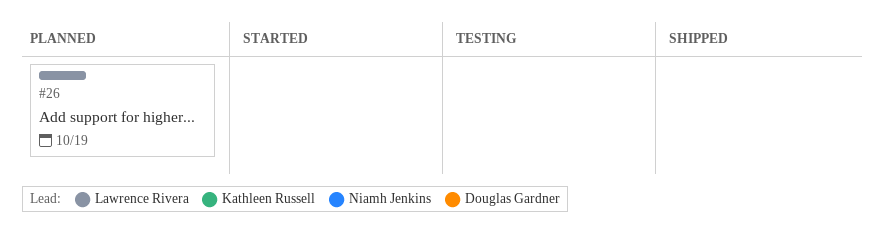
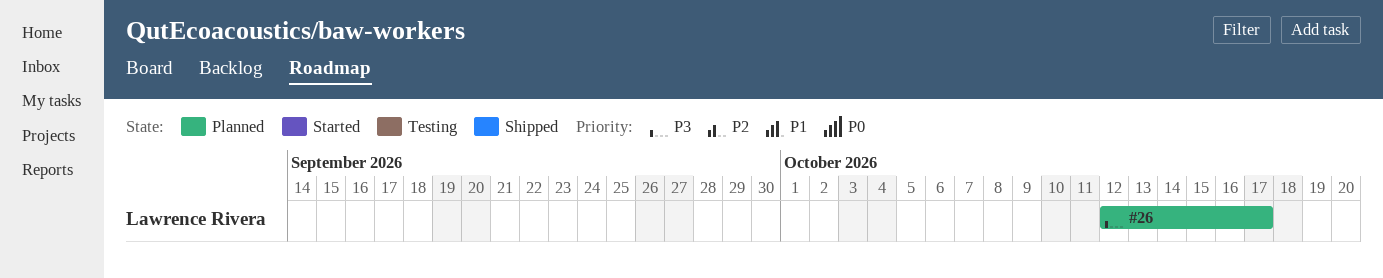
#26, due: Oct 19 -> Oct 17

